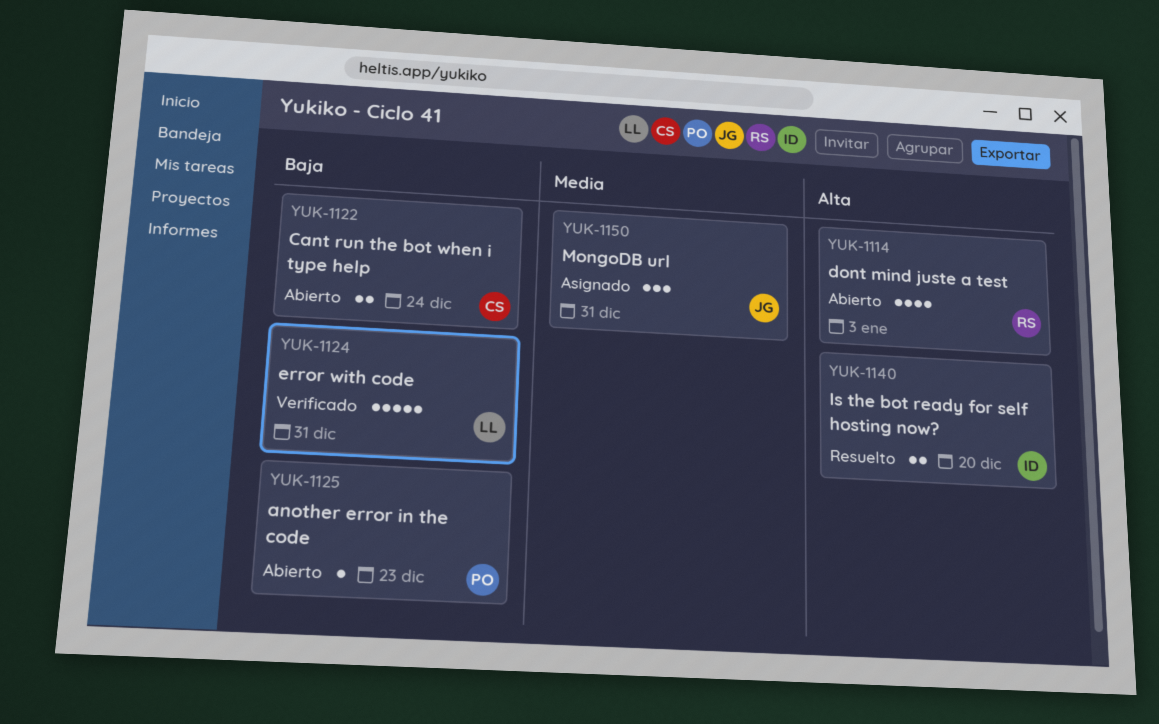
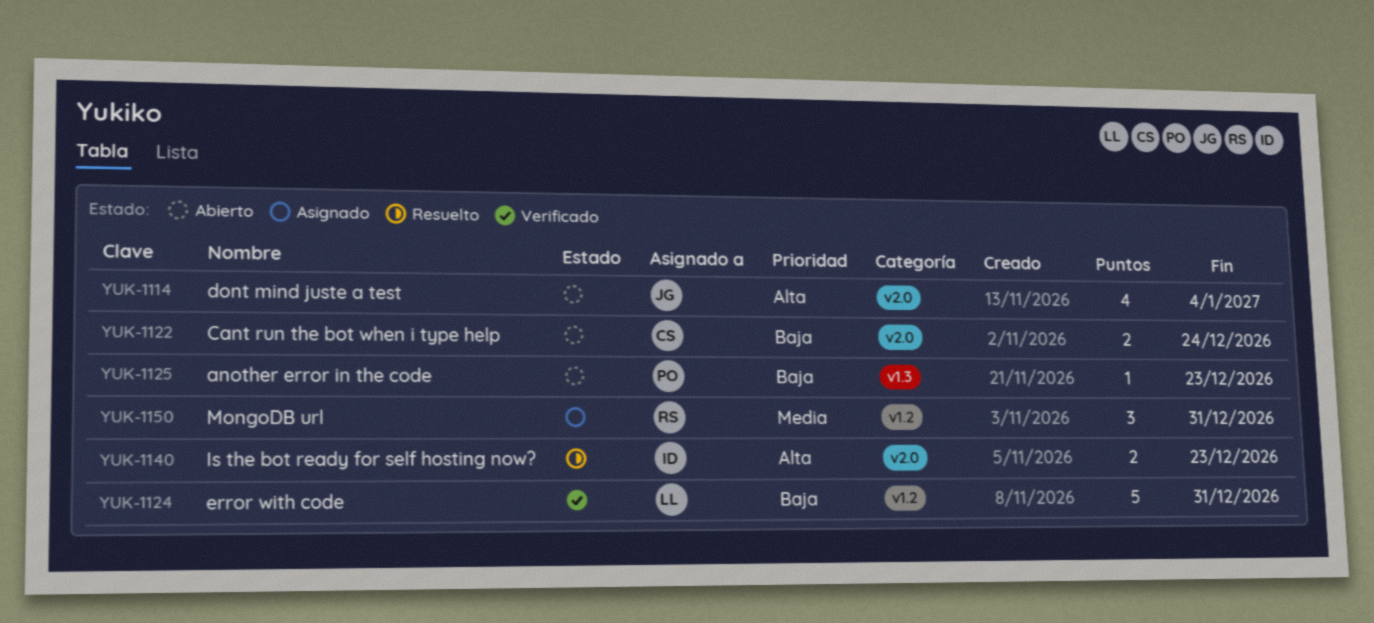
YUK-1114, owner: RS -> JG
YUK-1114, due: Jan 3 -> Jan 4
YUK-1140, due: Dec 20 -> Dec 23
YUK-1150, owner: JG -> RS

